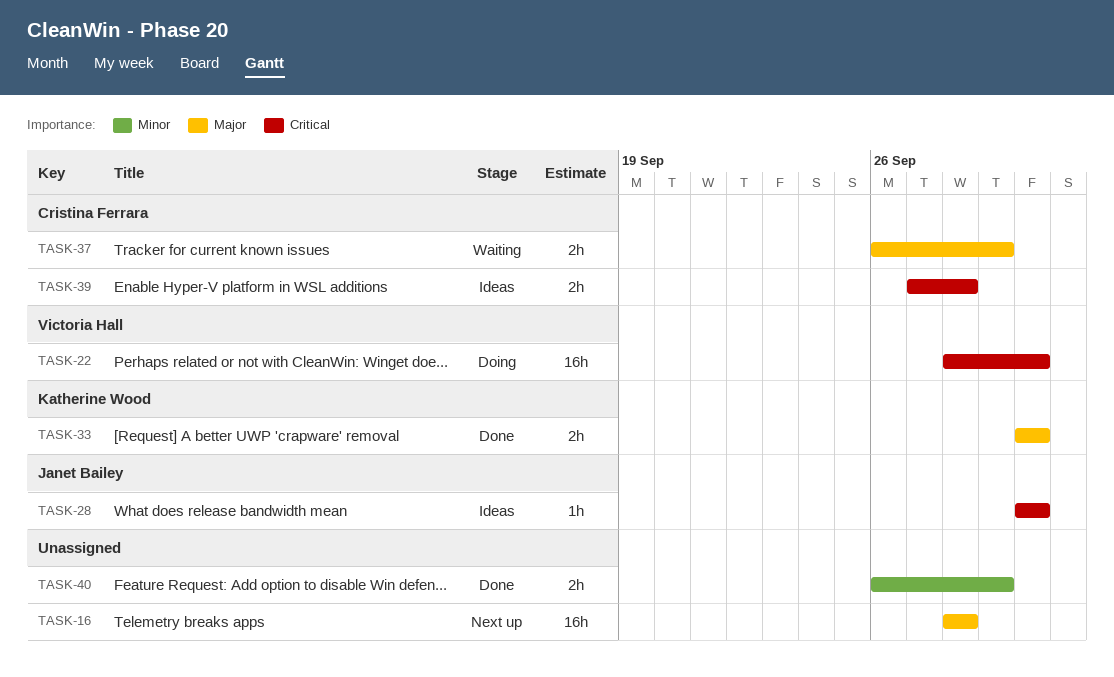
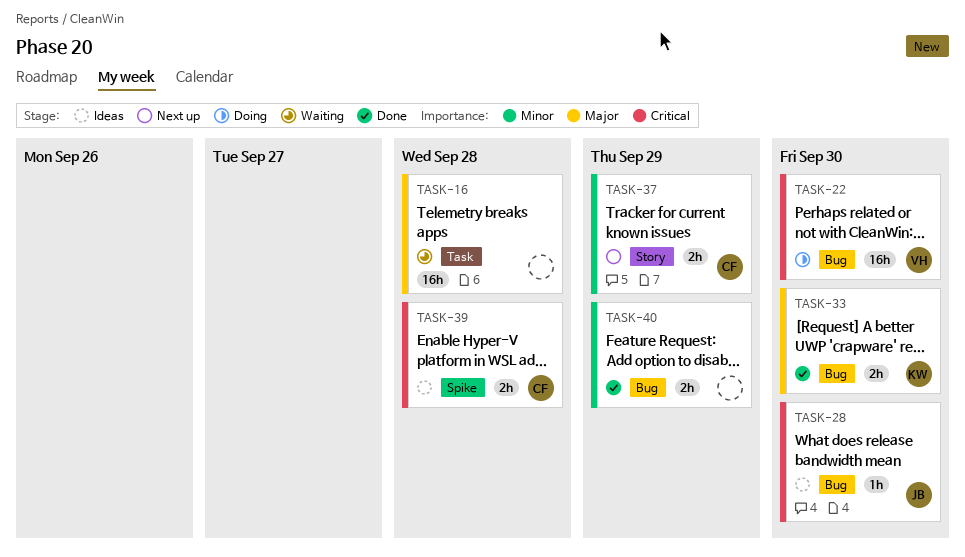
TASK-16, status: Next up -> Waiting
TASK-37, status: Waiting -> Next up
TASK-37, priority: Major -> Minor

